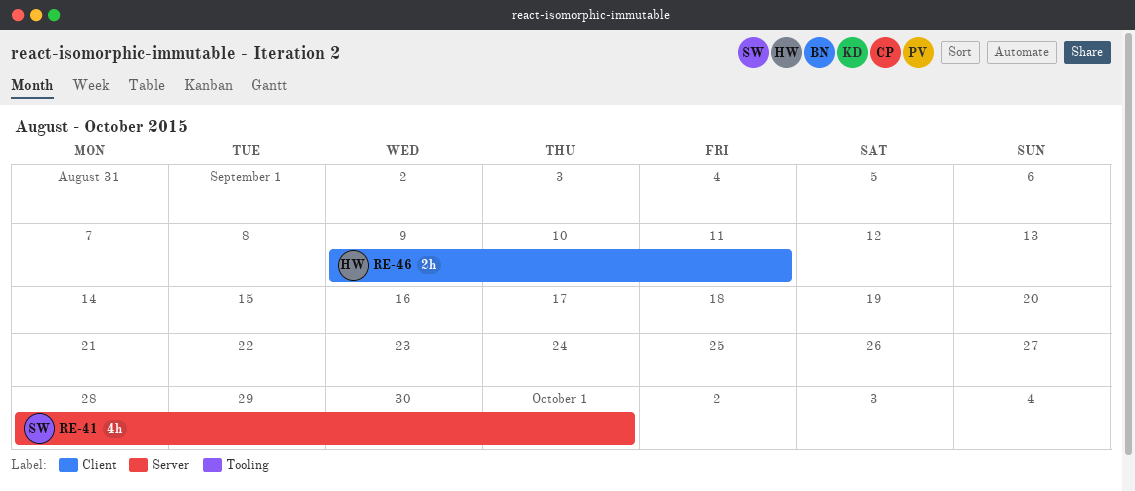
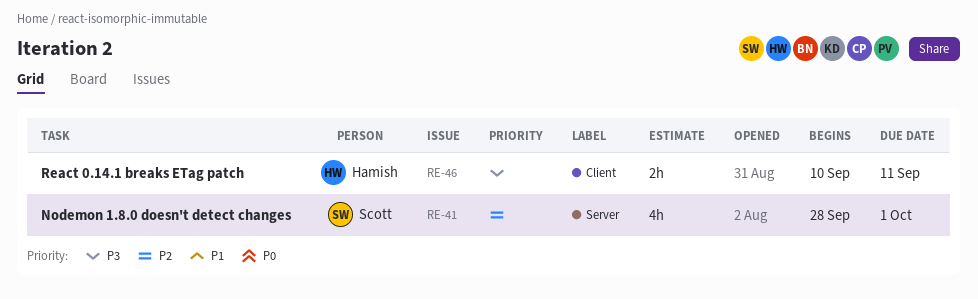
RE-46, start: Sep 9 -> Sep 10

